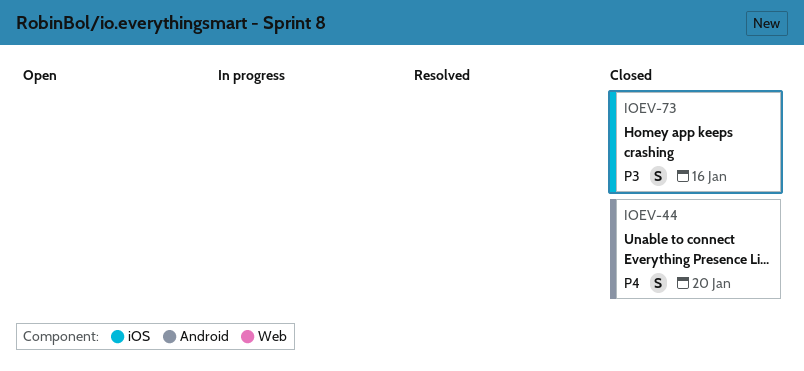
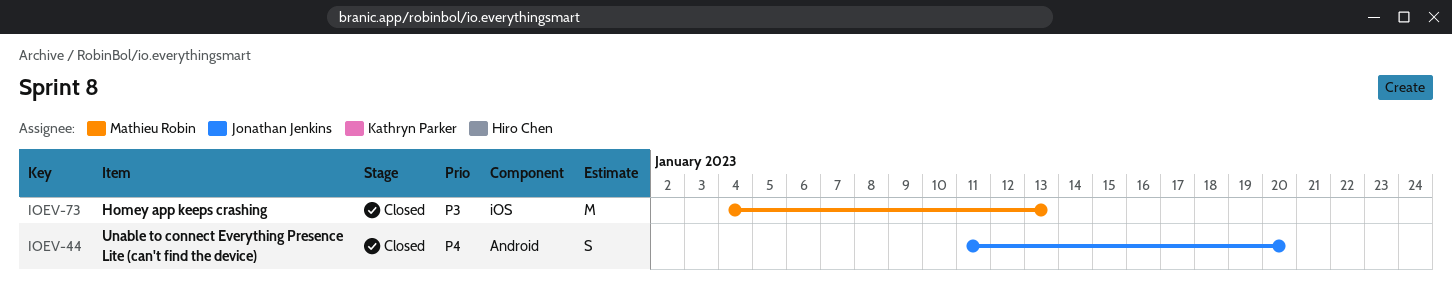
IOEV-73, estimate: S -> M
IOEV-73, due: Jan 16 -> Jan 13

